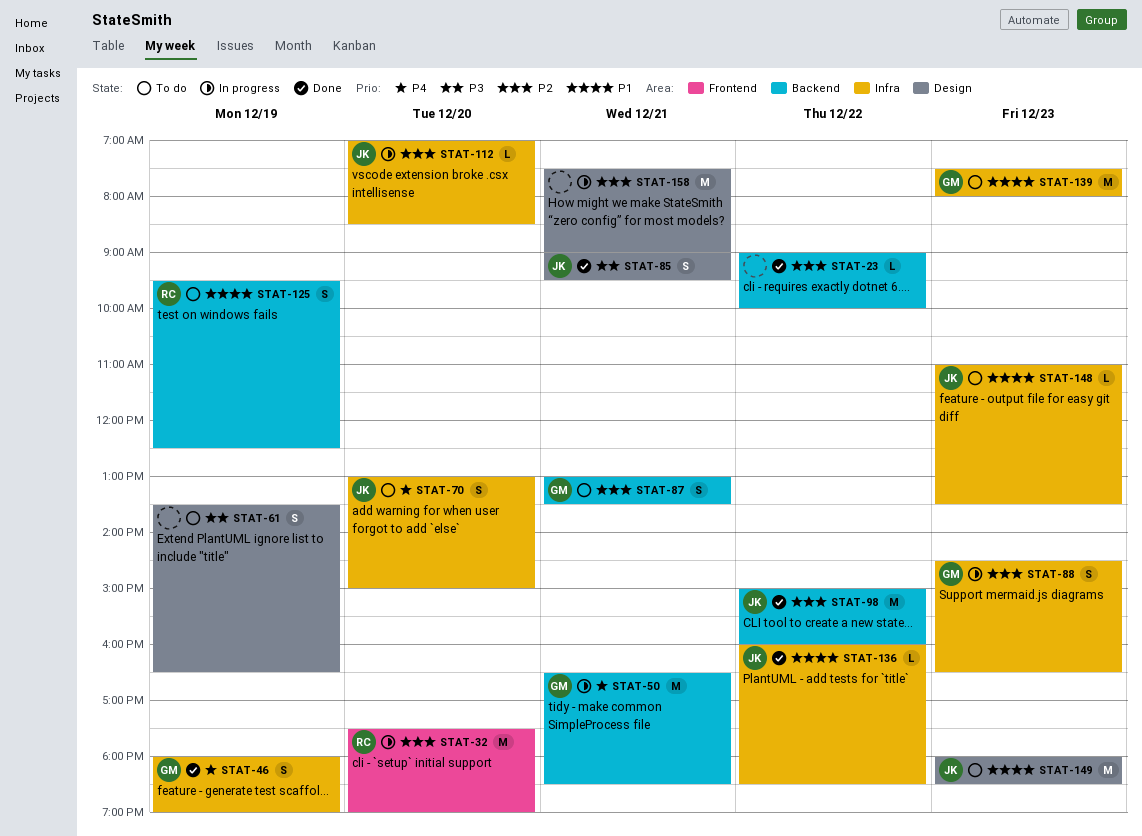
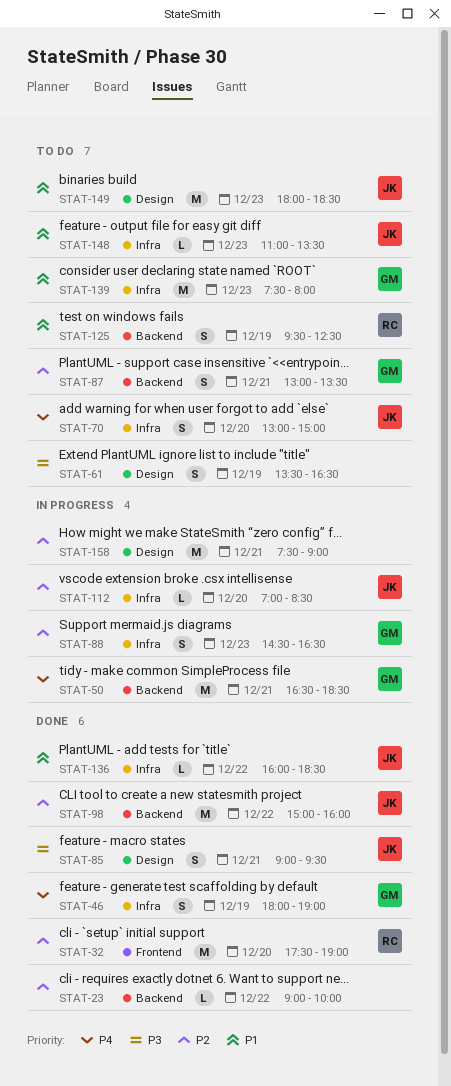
STAT-32, status: In progress -> Done

